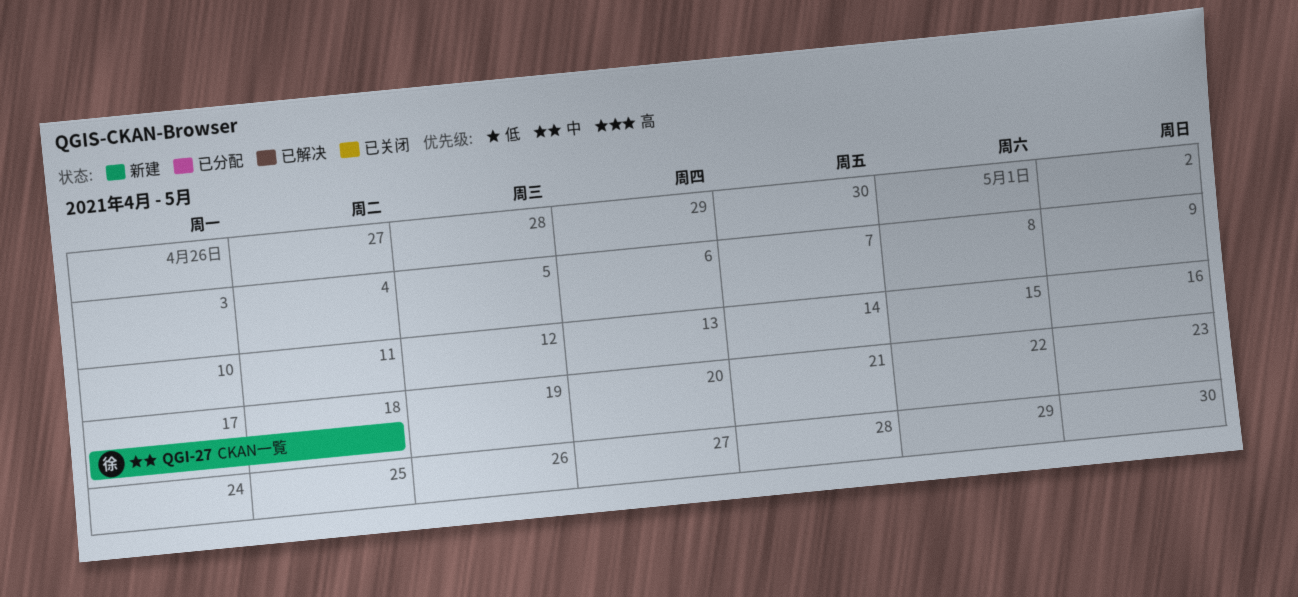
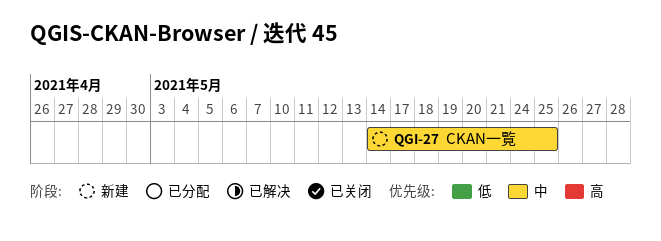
QGI-27, start: May 17 -> May 14
QGI-27, due: May 18 -> May 25

